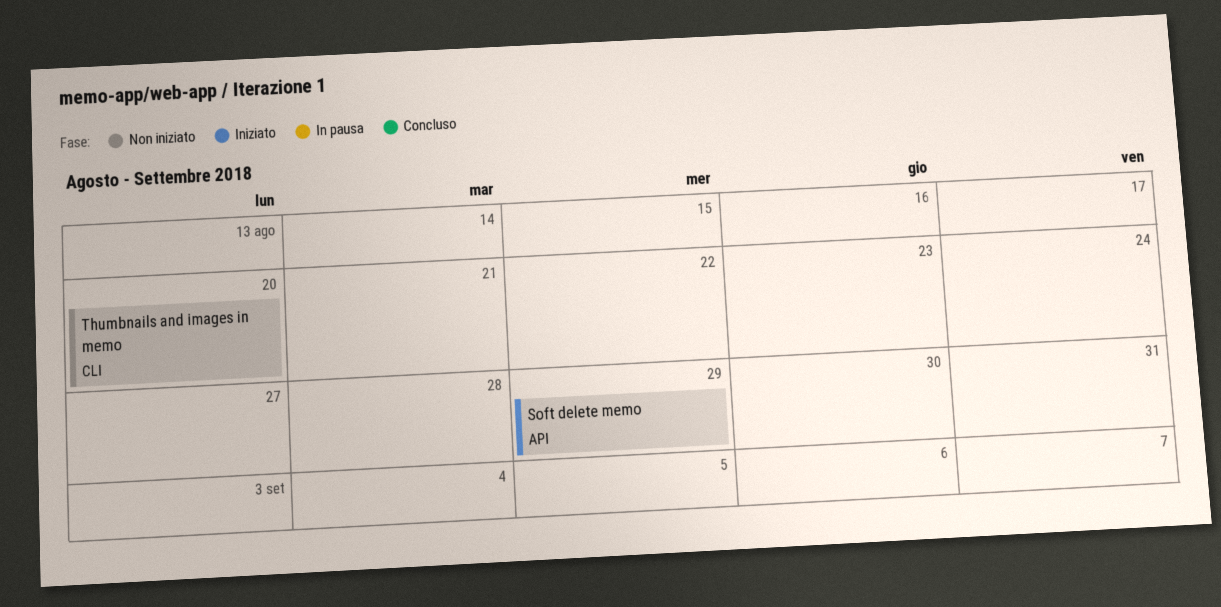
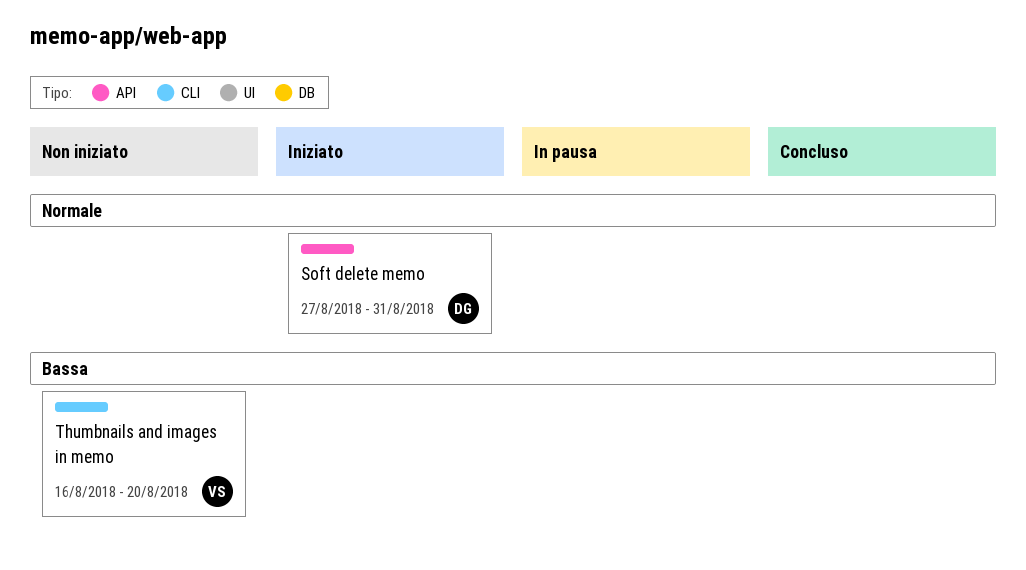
Soft delete memo, due: Aug 29 -> Aug 31

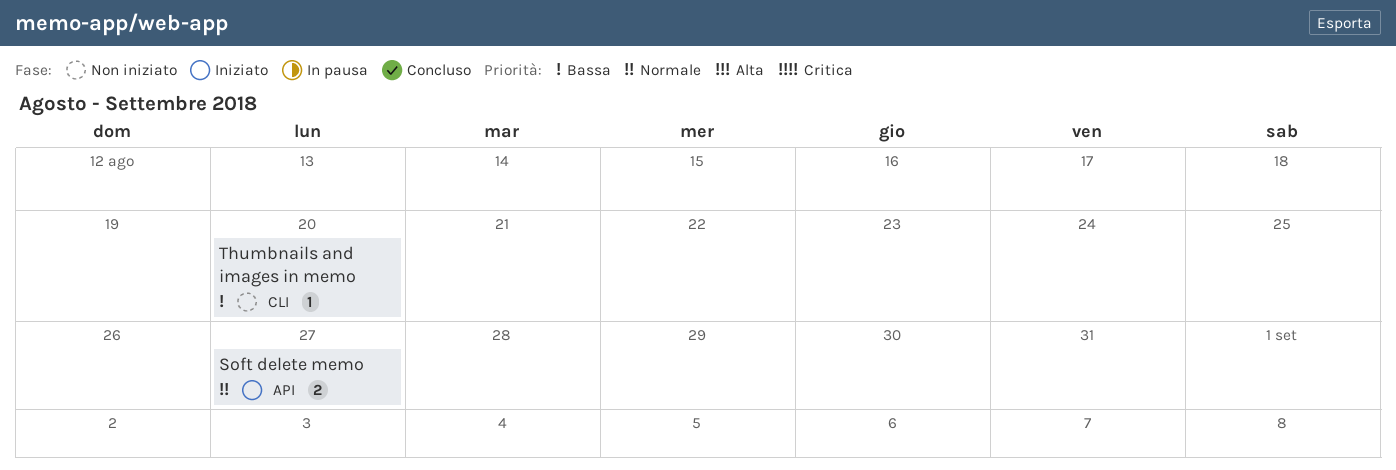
Soft delete memo, due: Aug 31 -> Aug 27

